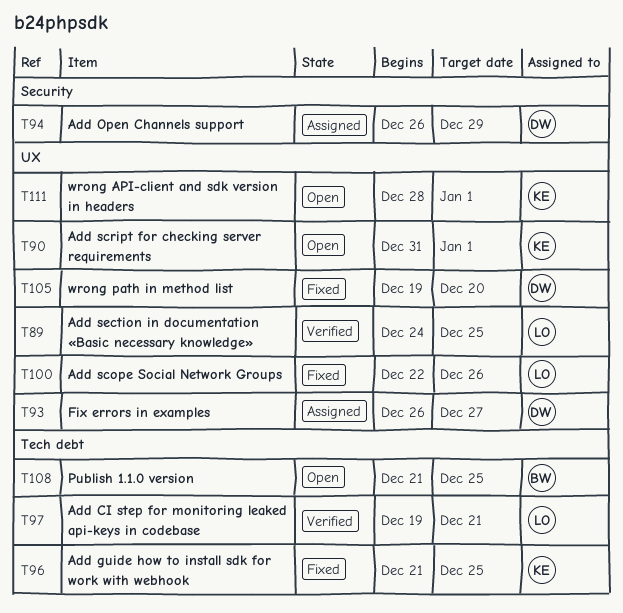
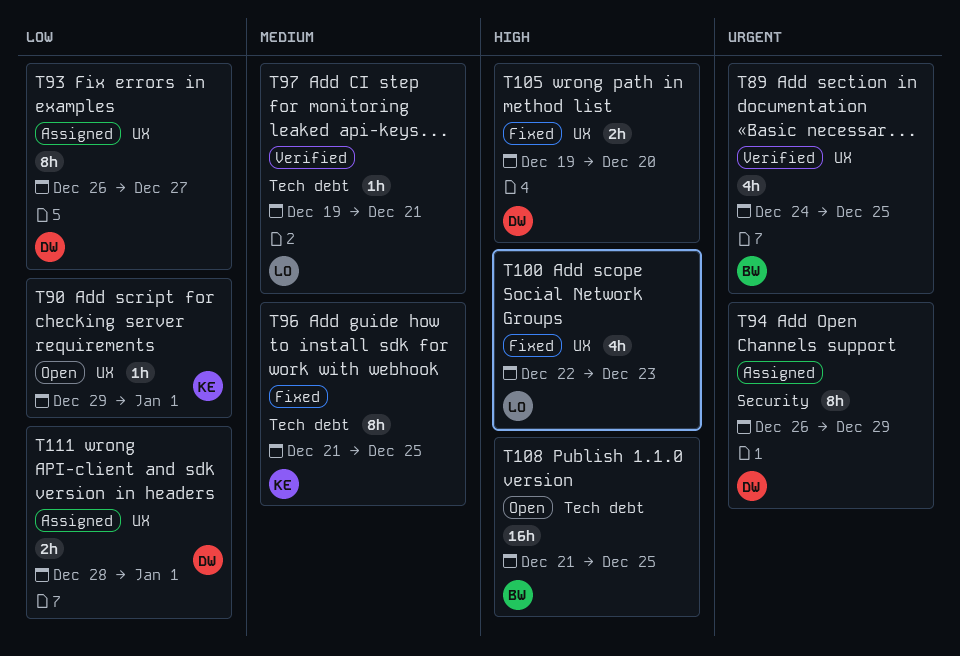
T89, owner: LO -> BW
T90, start: Dec 31 -> Dec 29
T100, due: Dec 26 -> Dec 23
T111, status: Open -> Assigned
T111, owner: KE -> DW

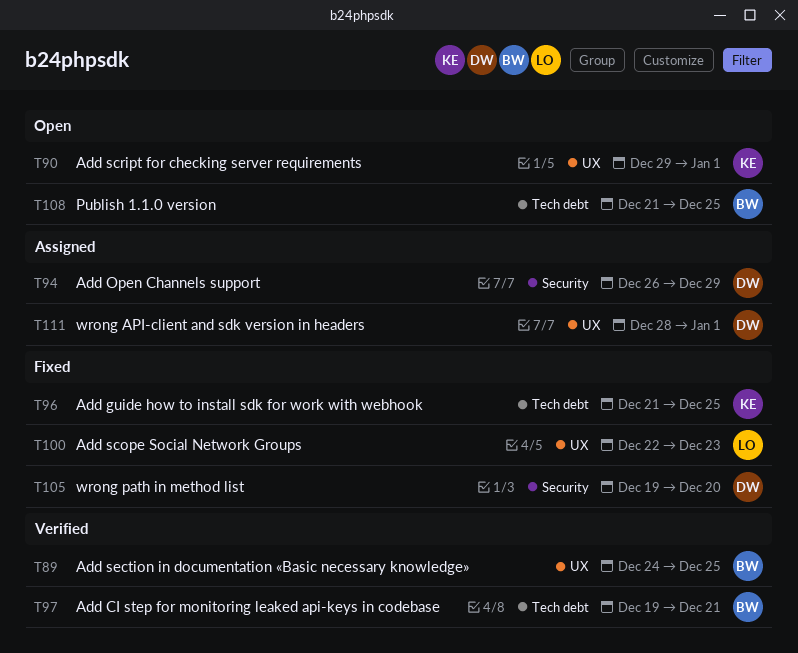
T93: present -> none
T97, owner: LO -> BW
T105, label: UX -> Security

